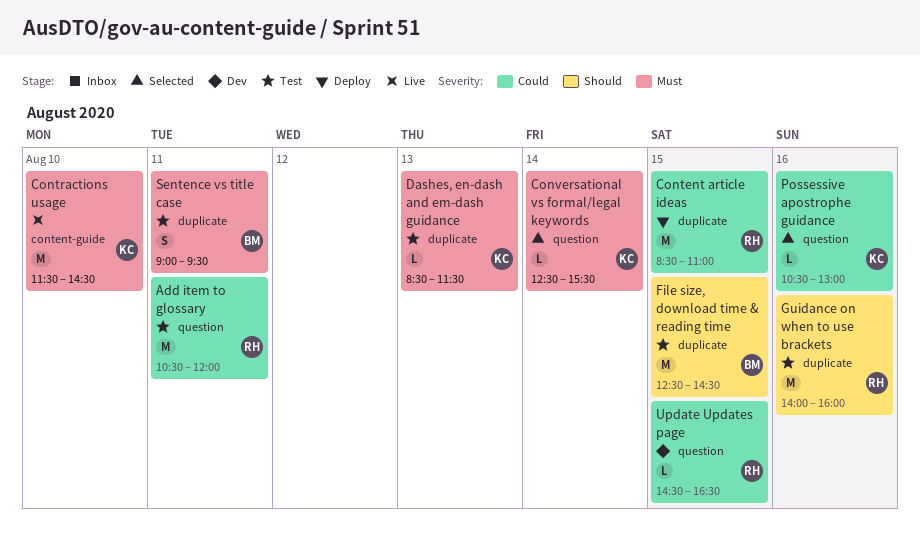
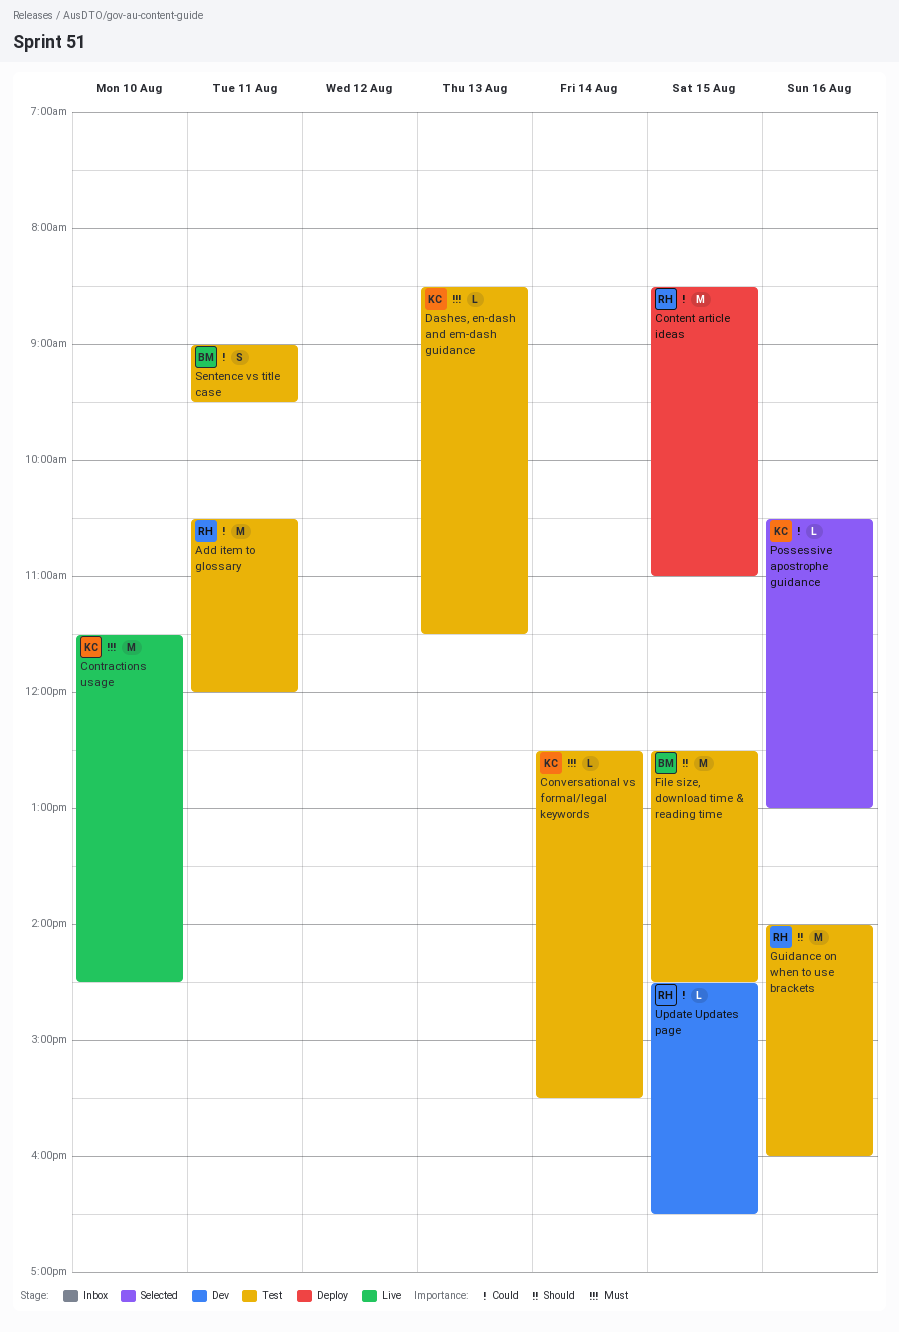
Conversational vs formal/legal keywords, status: Selected -> Test
Sentence vs title case, priority: Must -> Could

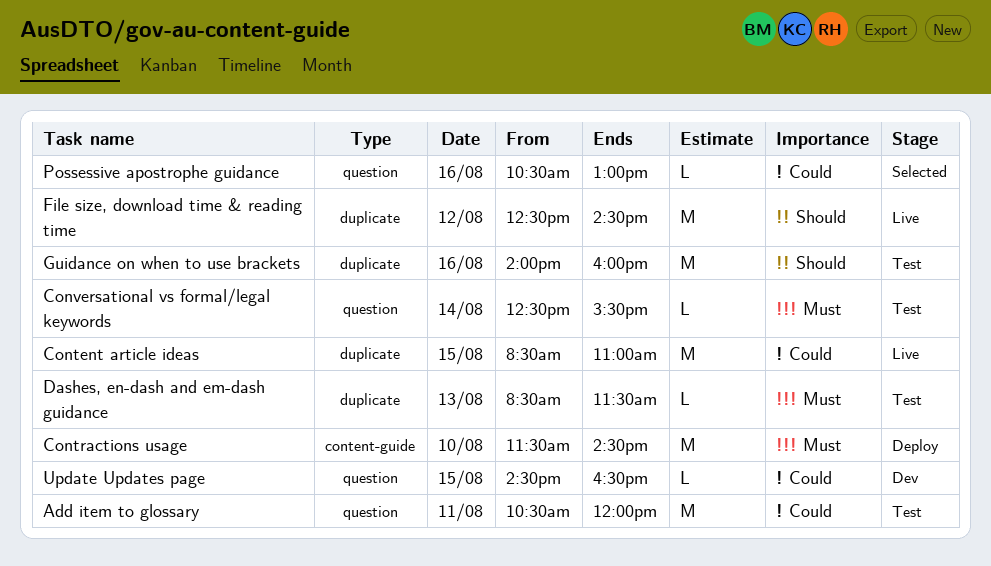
Content article ideas, status: Deploy -> Live
Contractions usage, status: Live -> Deploy
File size, download time & reading time, status: Test -> Live
File size, download time & reading time, day: Aug 15 -> Aug 12
Sentence vs title case: present -> none

